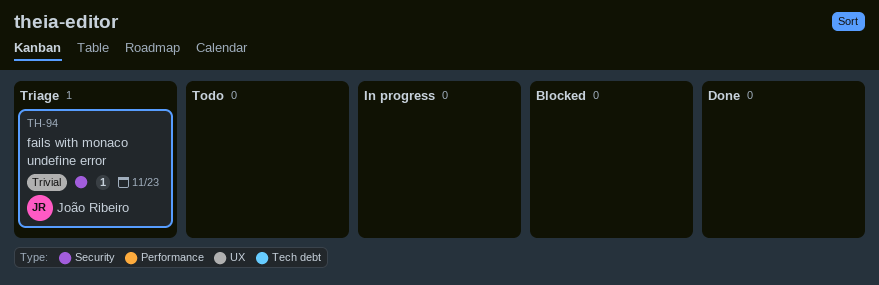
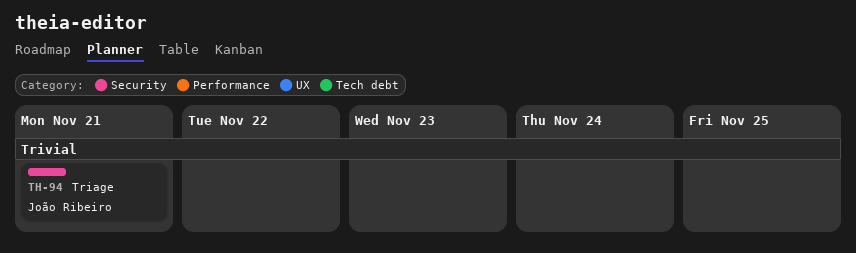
TH-94, due: Nov 23 -> Nov 21

